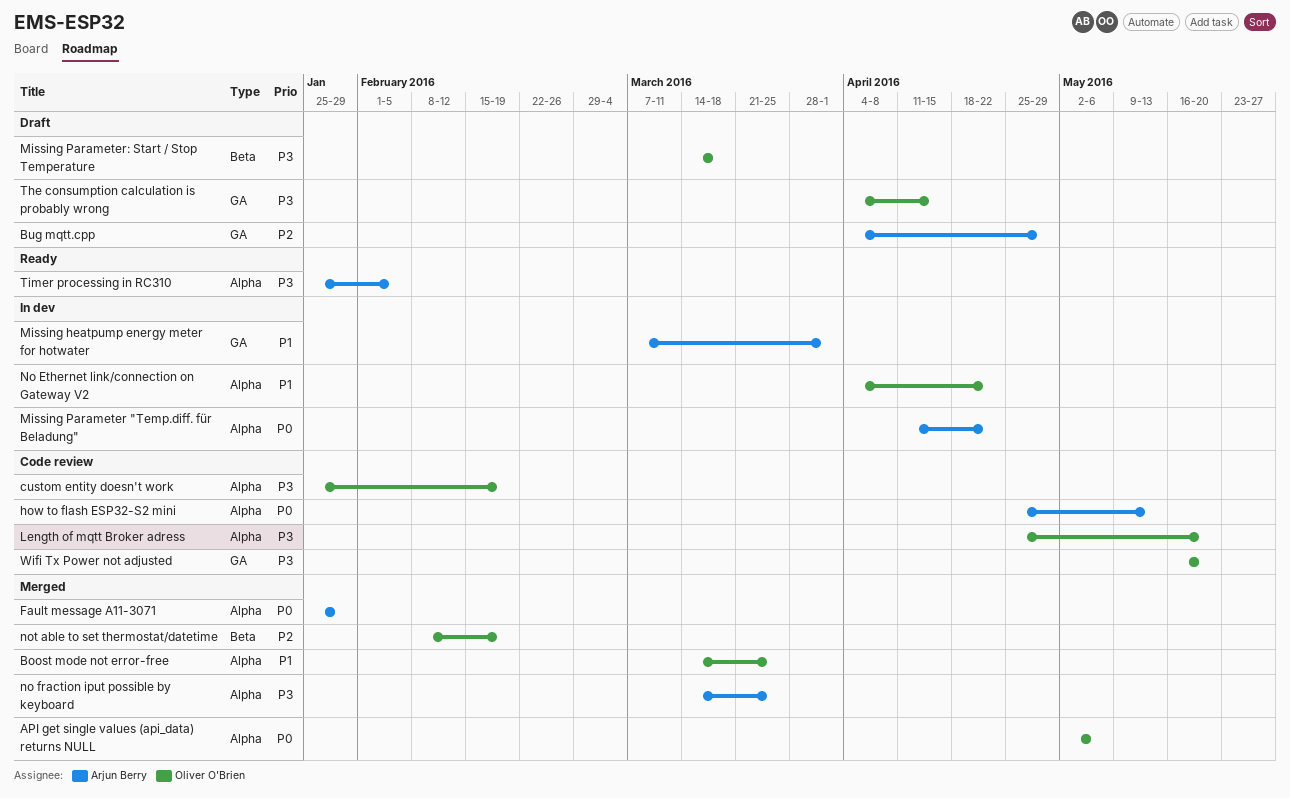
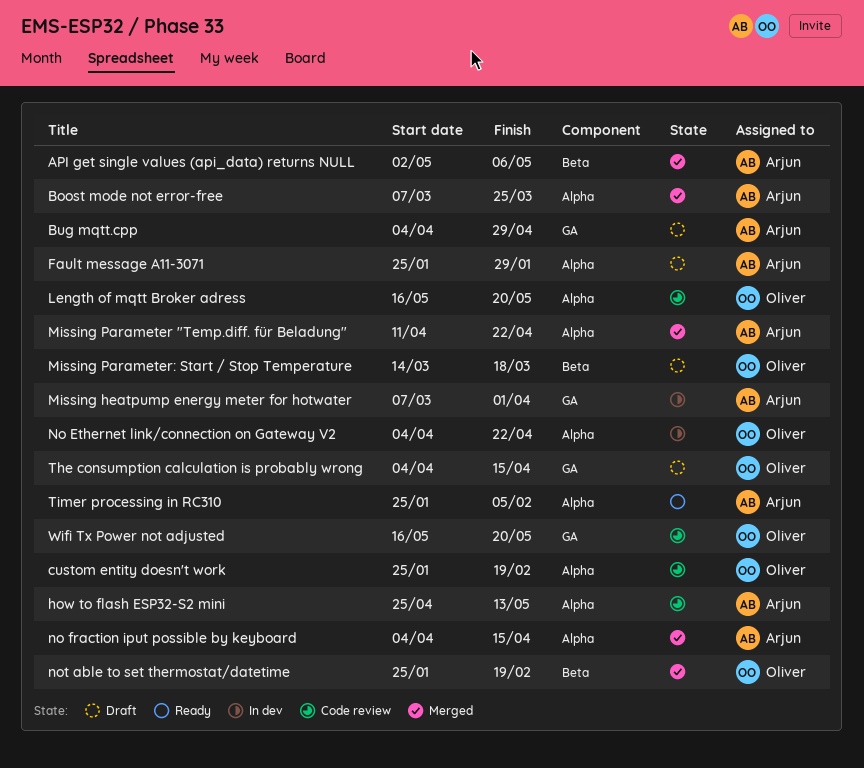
API get single values (api_data) returns NULL, owner: Oliver O'Brien -> Arjun Berry
API get single values (api_data) returns NULL, label: Alpha -> Beta
Boost mode not error-free, owner: Oliver O'Brien -> Arjun Berry
Boost mode not error-free, start: Mar 14 -> Mar 7
Fault message A11-3071, status: Merged -> Draft
Length of mqtt Broker adress, start: Apr 25 -> May 16
Missing Parameter "Temp.diff. für Beladung", status: In dev -> Merged
no fraction iput possible by keyboard, start: Mar 14 -> Apr 4
no fraction iput possible by keyboard, due: Mar 25 -> Apr 15
not able to set thermostat/datetime, start: Feb 8 -> Jan 25

